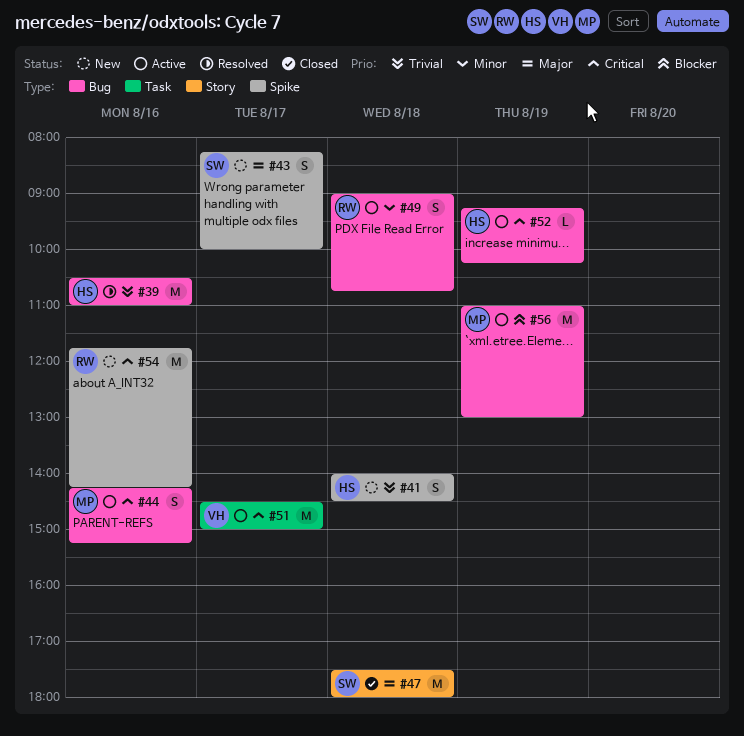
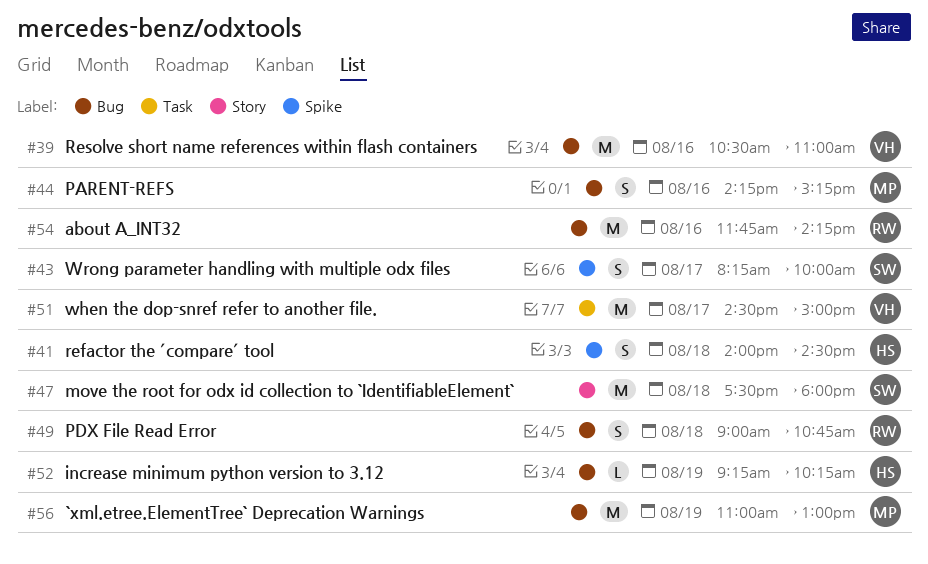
#39, owner: HS -> VH
#54, label: Spike -> Bug

